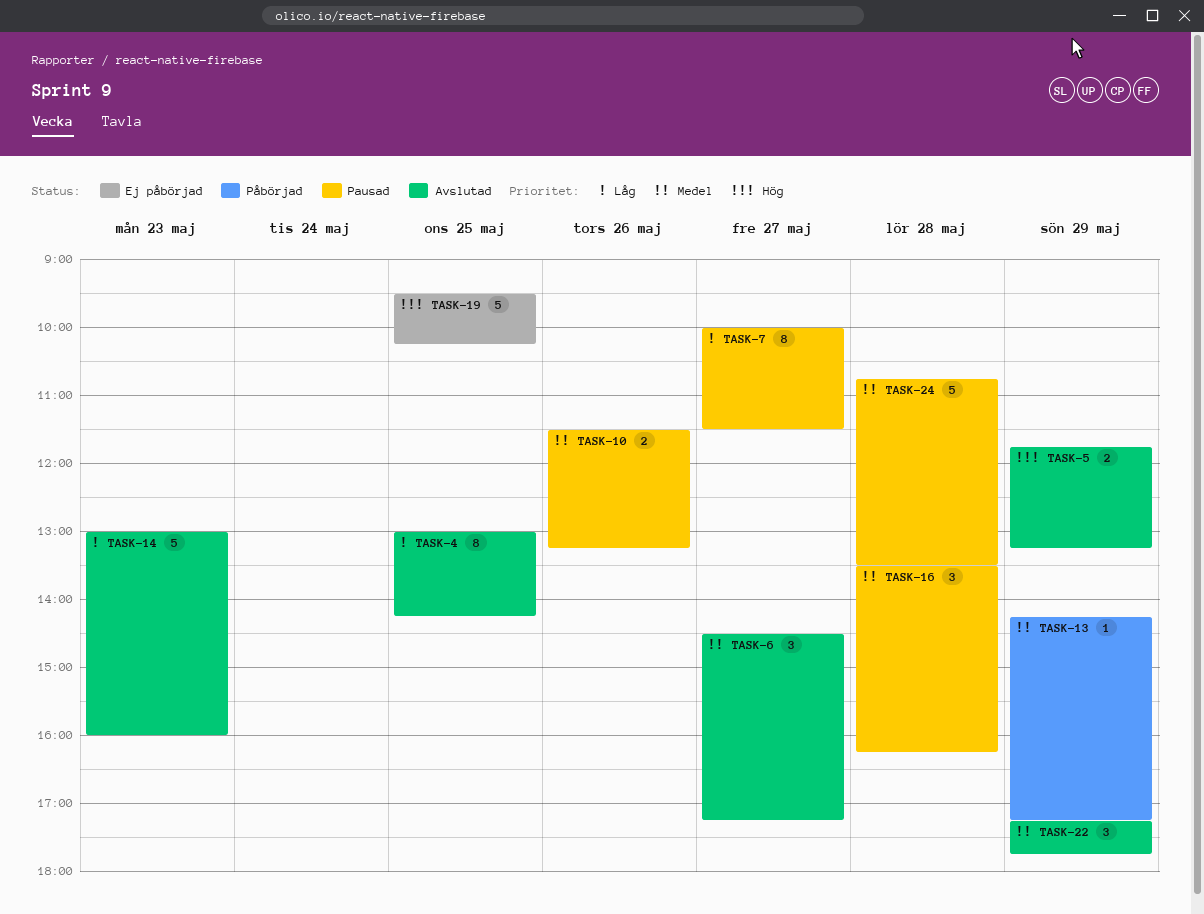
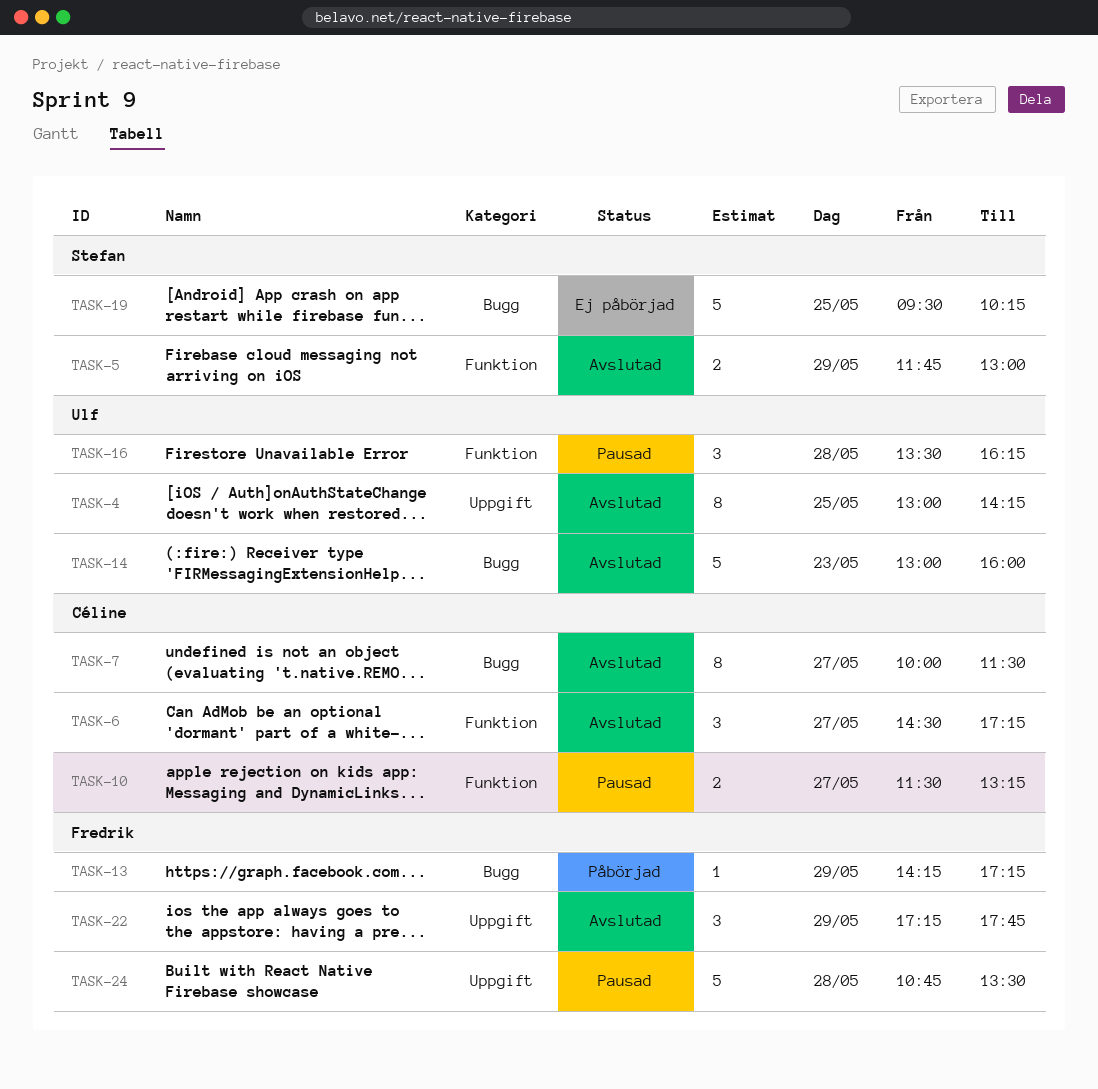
TASK-5, ends: 13:15 -> 13:00
TASK-7, status: Pausad -> Avslutad
TASK-10, day: May 26 -> May 27

